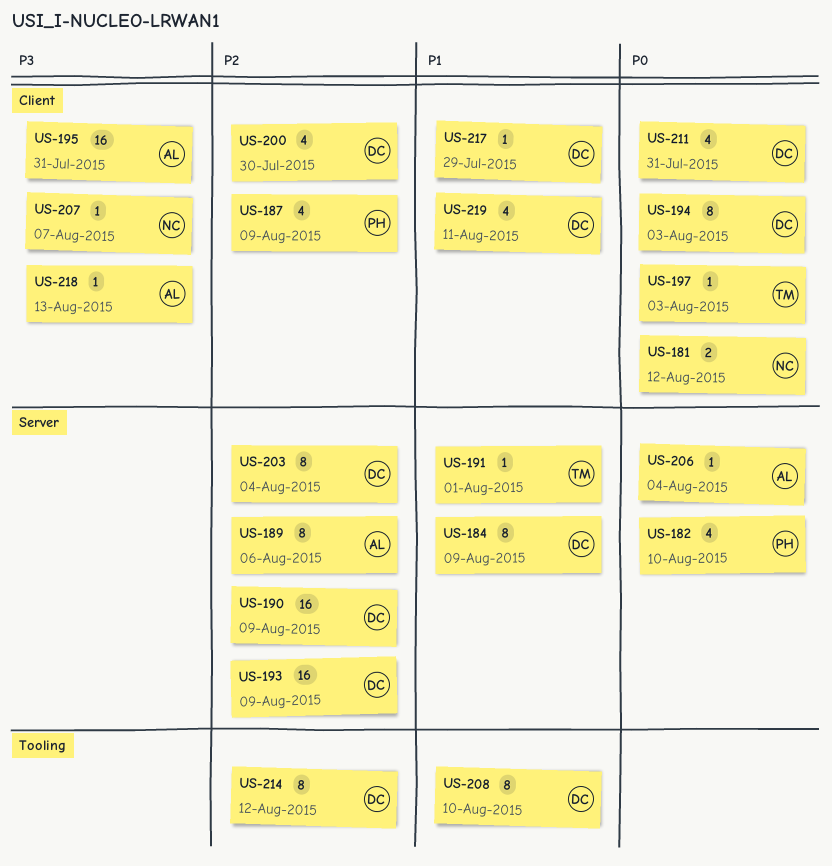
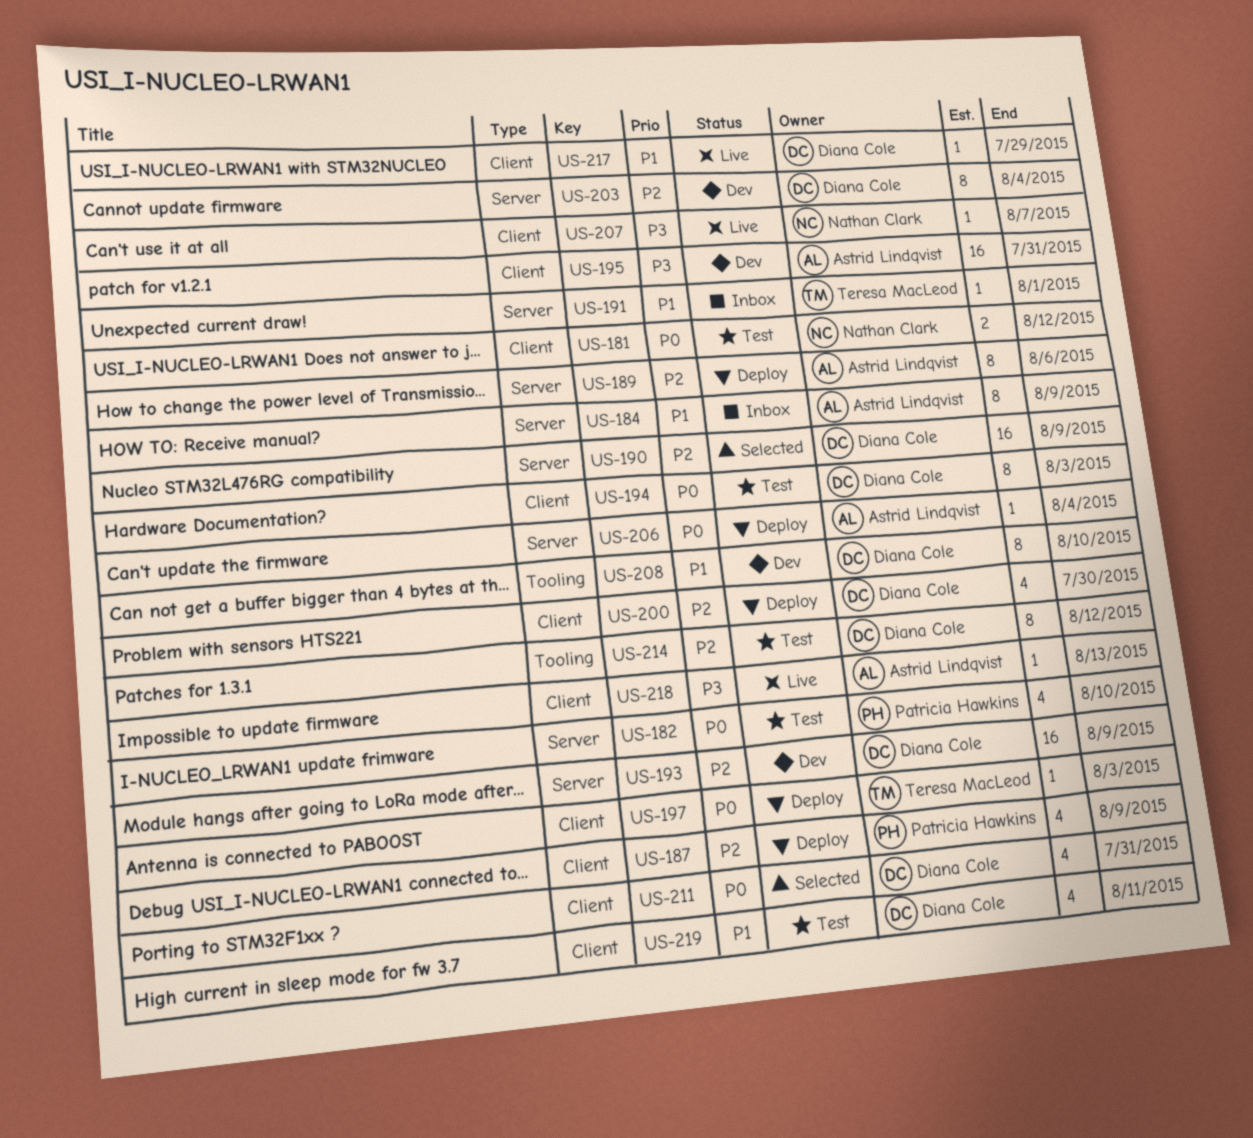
US-184, owner: Diana Cole -> Astrid Lindqvist

